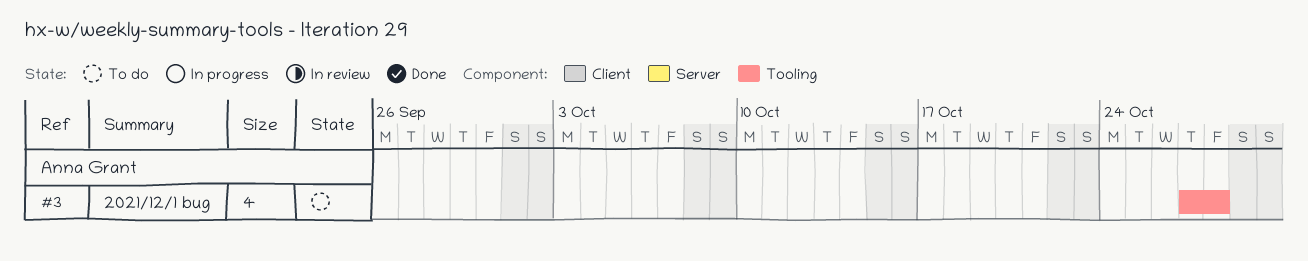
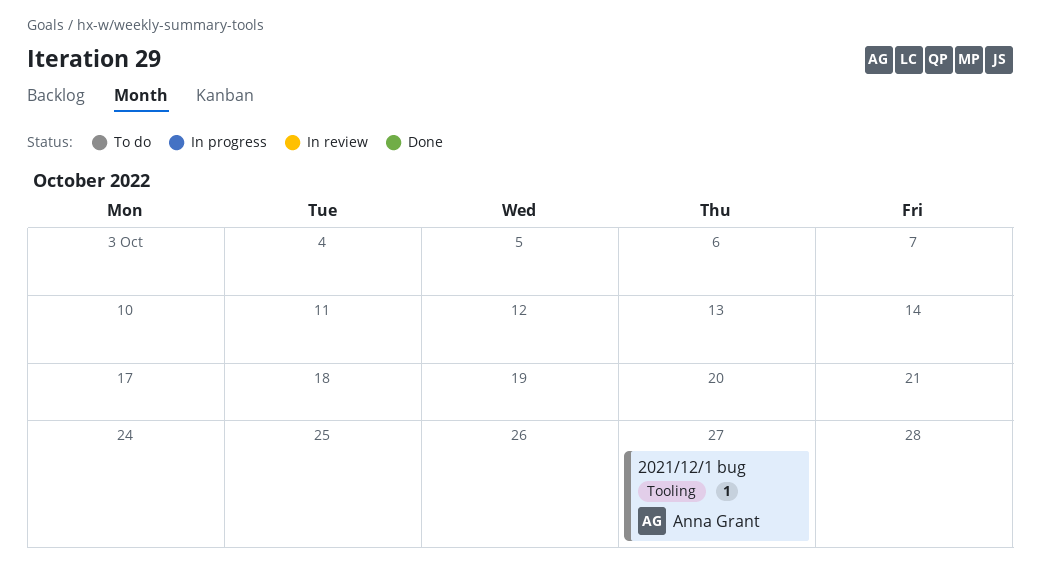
2021/12/1 bug, estimate: 4 -> 1
2021/12/1 bug, due: Oct 28 -> Oct 27

